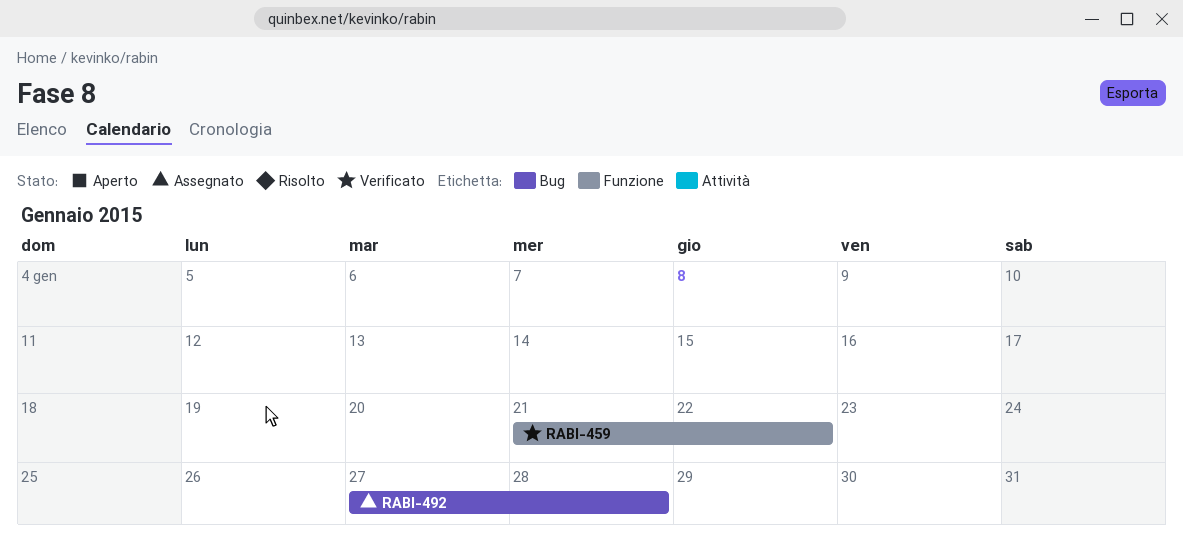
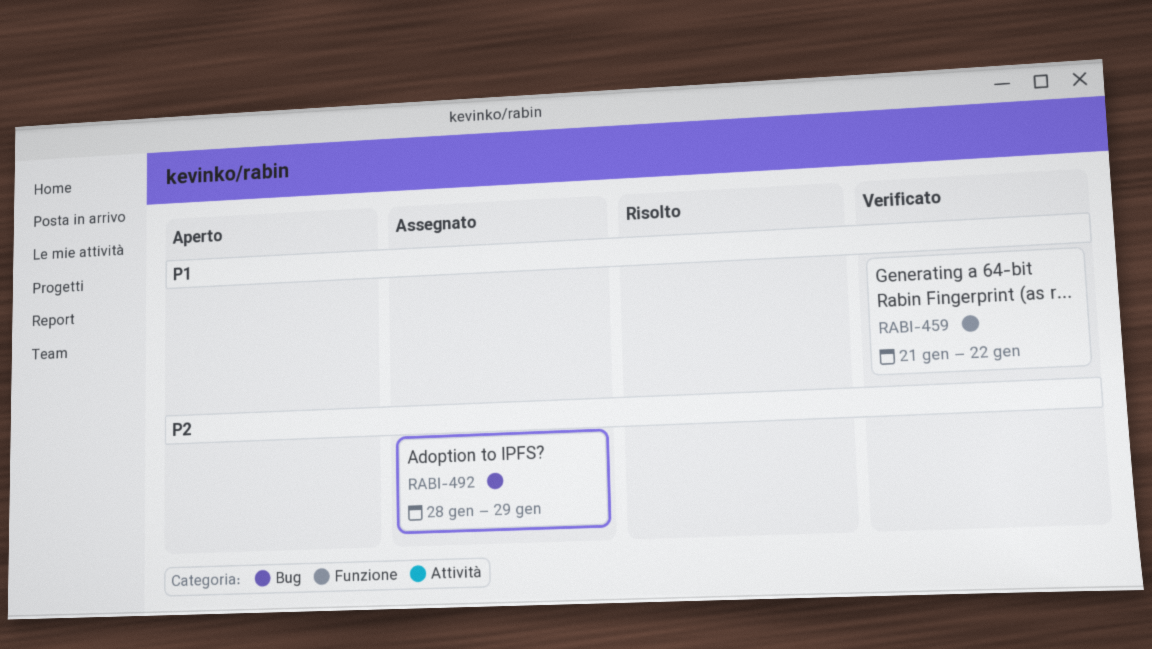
RABI-492, start: Jan 27 -> Jan 28
RABI-492, due: Jan 28 -> Jan 29

